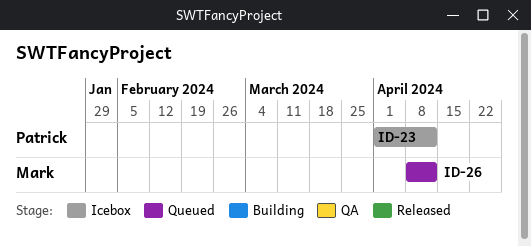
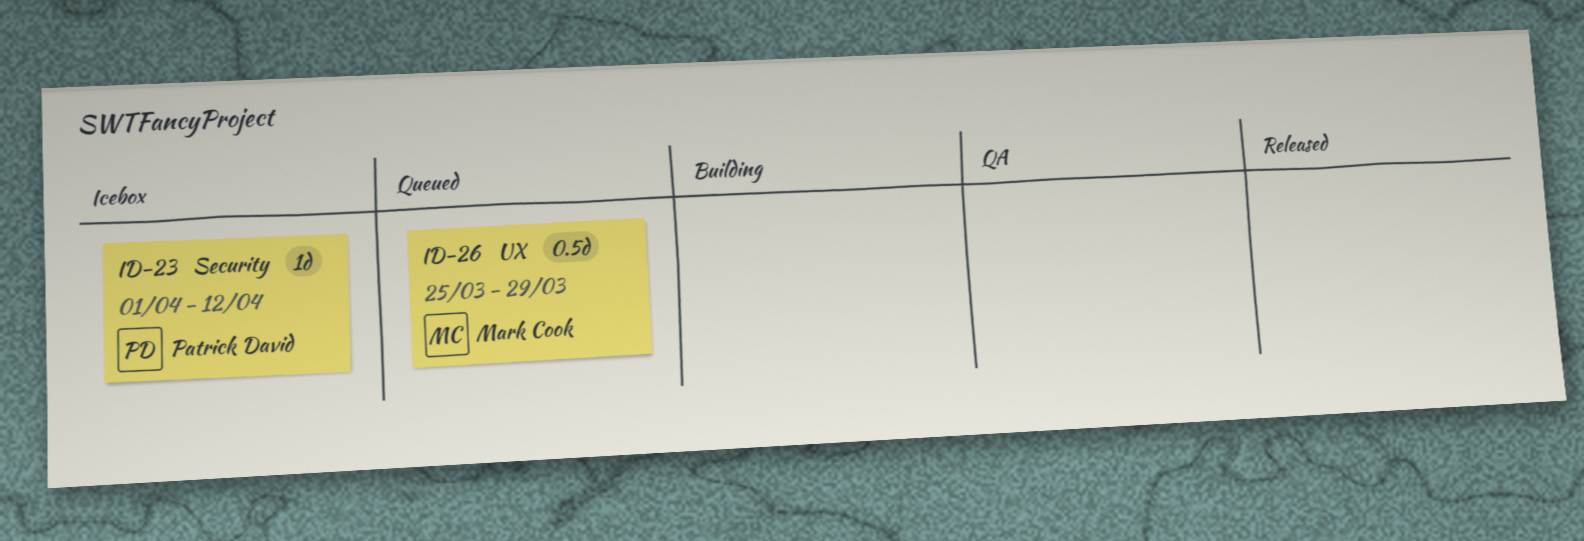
ID-26, start: Apr 8 -> Mar 25
ID-26, due: Apr 12 -> Mar 29

